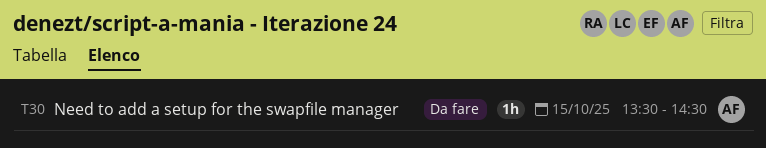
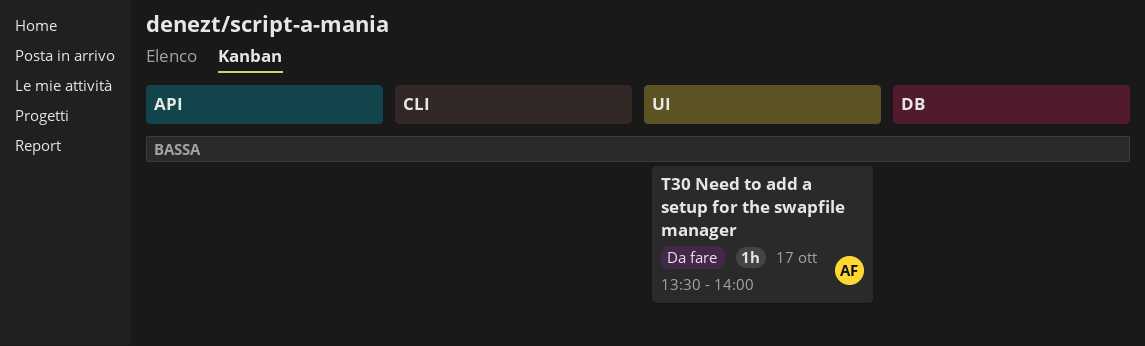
T30, day: Oct 15 -> Oct 17
T30, ends: 14:30 -> 14:00

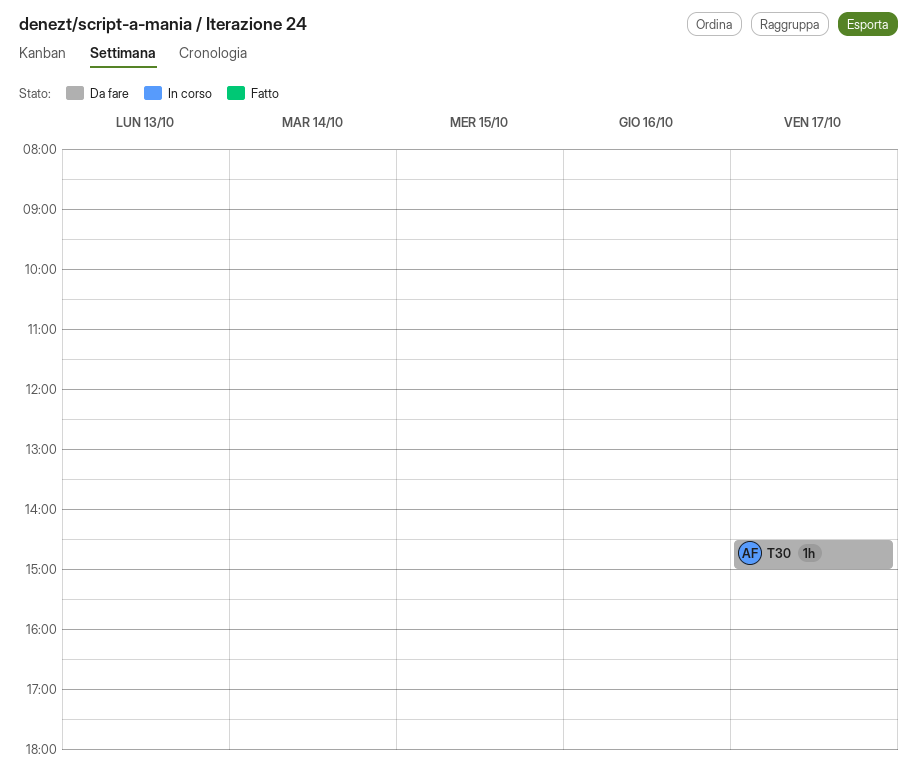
T30, begins: 13:30 -> 14:30
T30, ends: 14:00 -> 15:00

